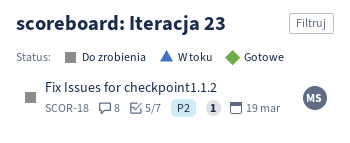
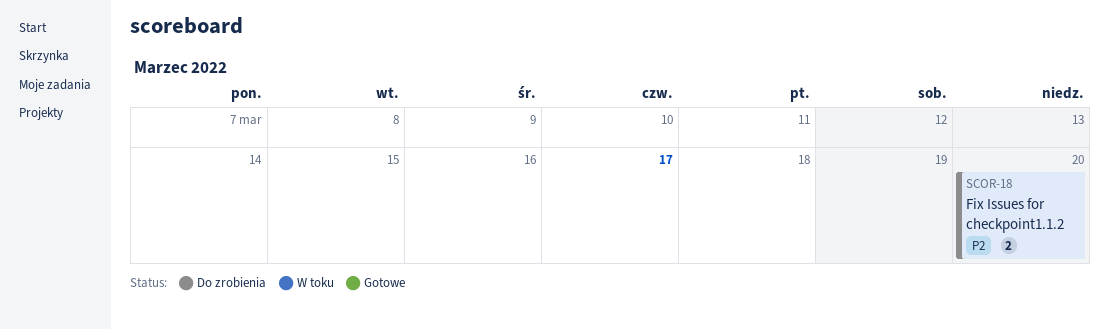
SCOR-18, estimate: 1 -> 2
SCOR-18, due: Mar 19 -> Mar 20

